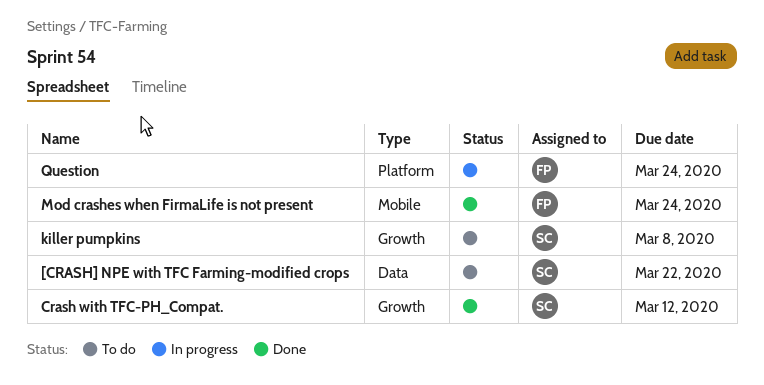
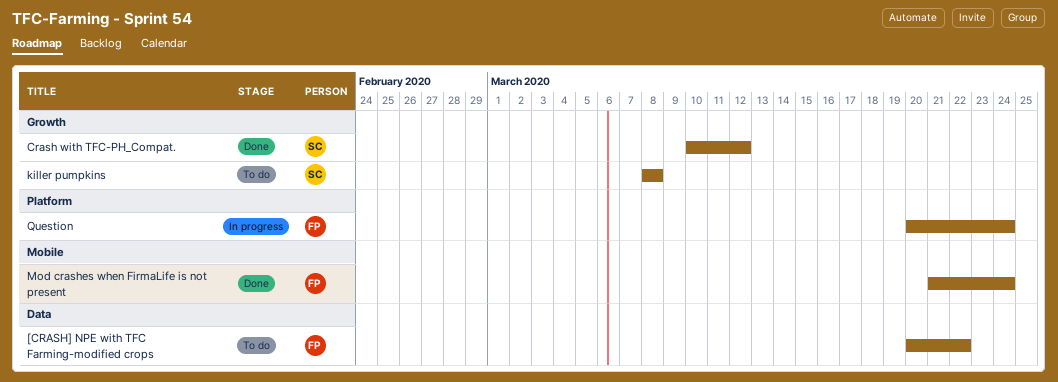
[CRASH] NPE with TFC Farming-modified crops, owner: SC -> FP

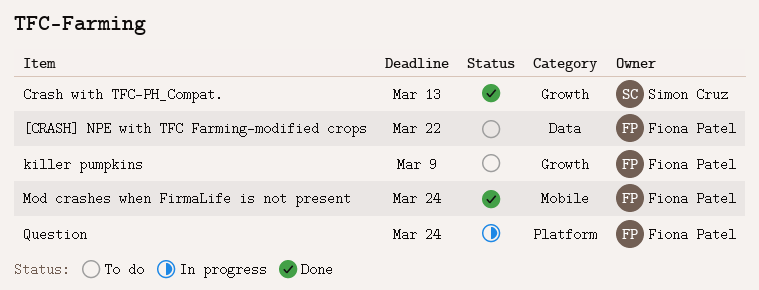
Crash with TFC-PH_Compat., due: Mar 12 -> Mar 13
killer pumpkins, owner: Simon Cruz -> Fiona Patel
killer pumpkins, due: Mar 8 -> Mar 9

